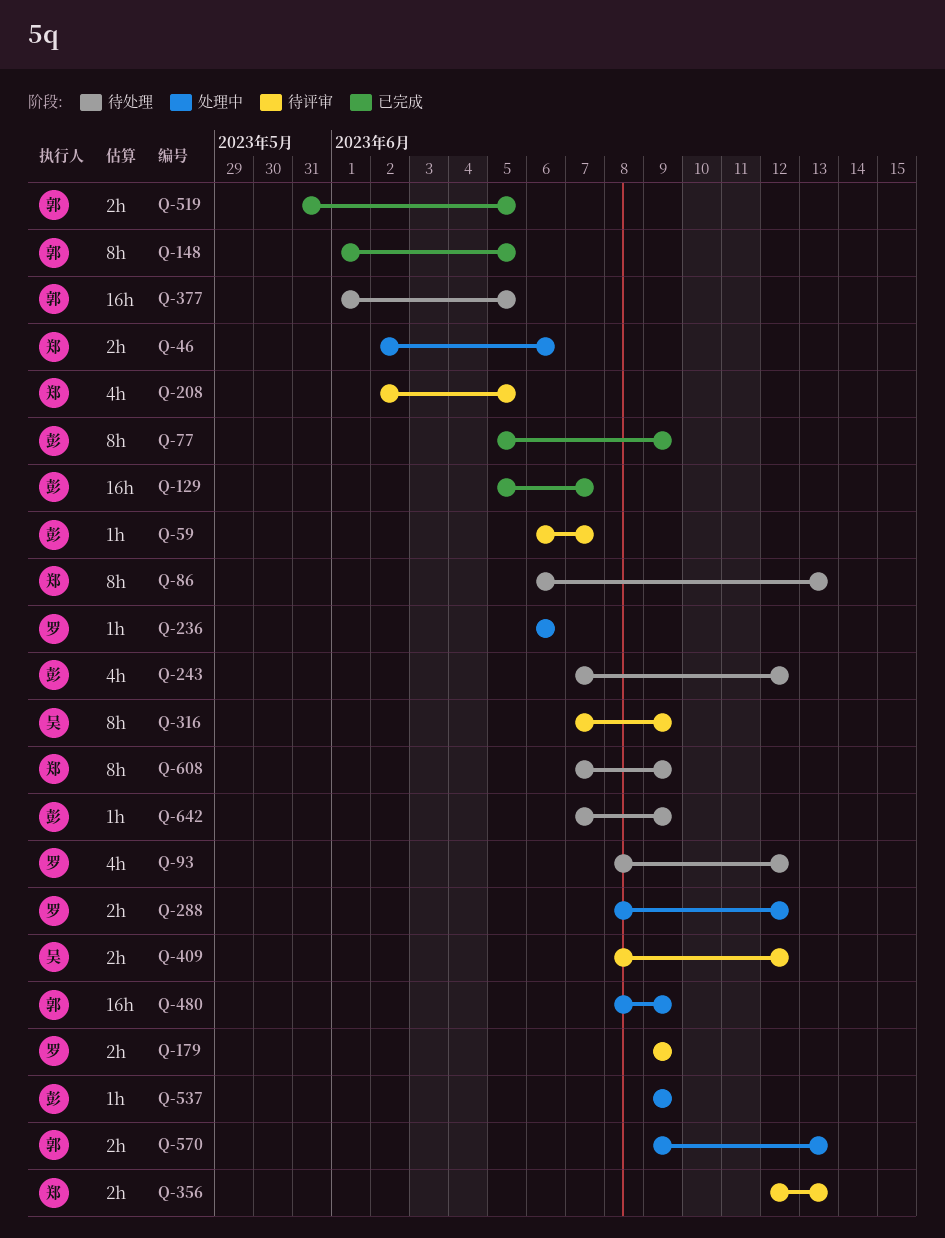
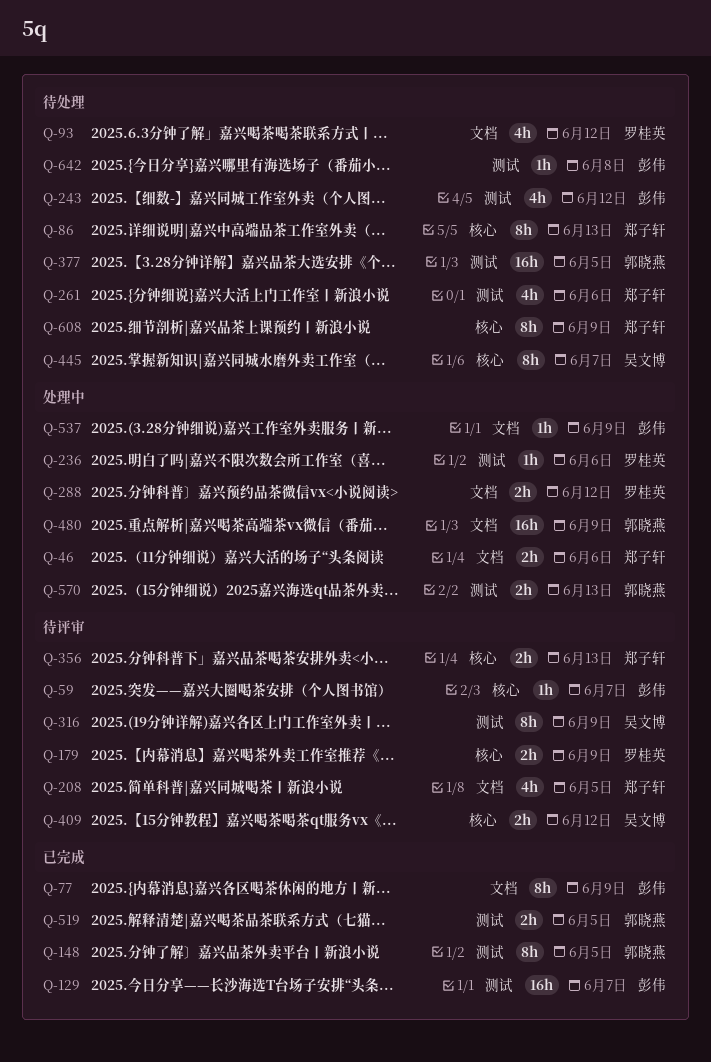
Q-261: none -> present
Q-445: none -> present
Q-642, due: Jun 9 -> Jun 8

